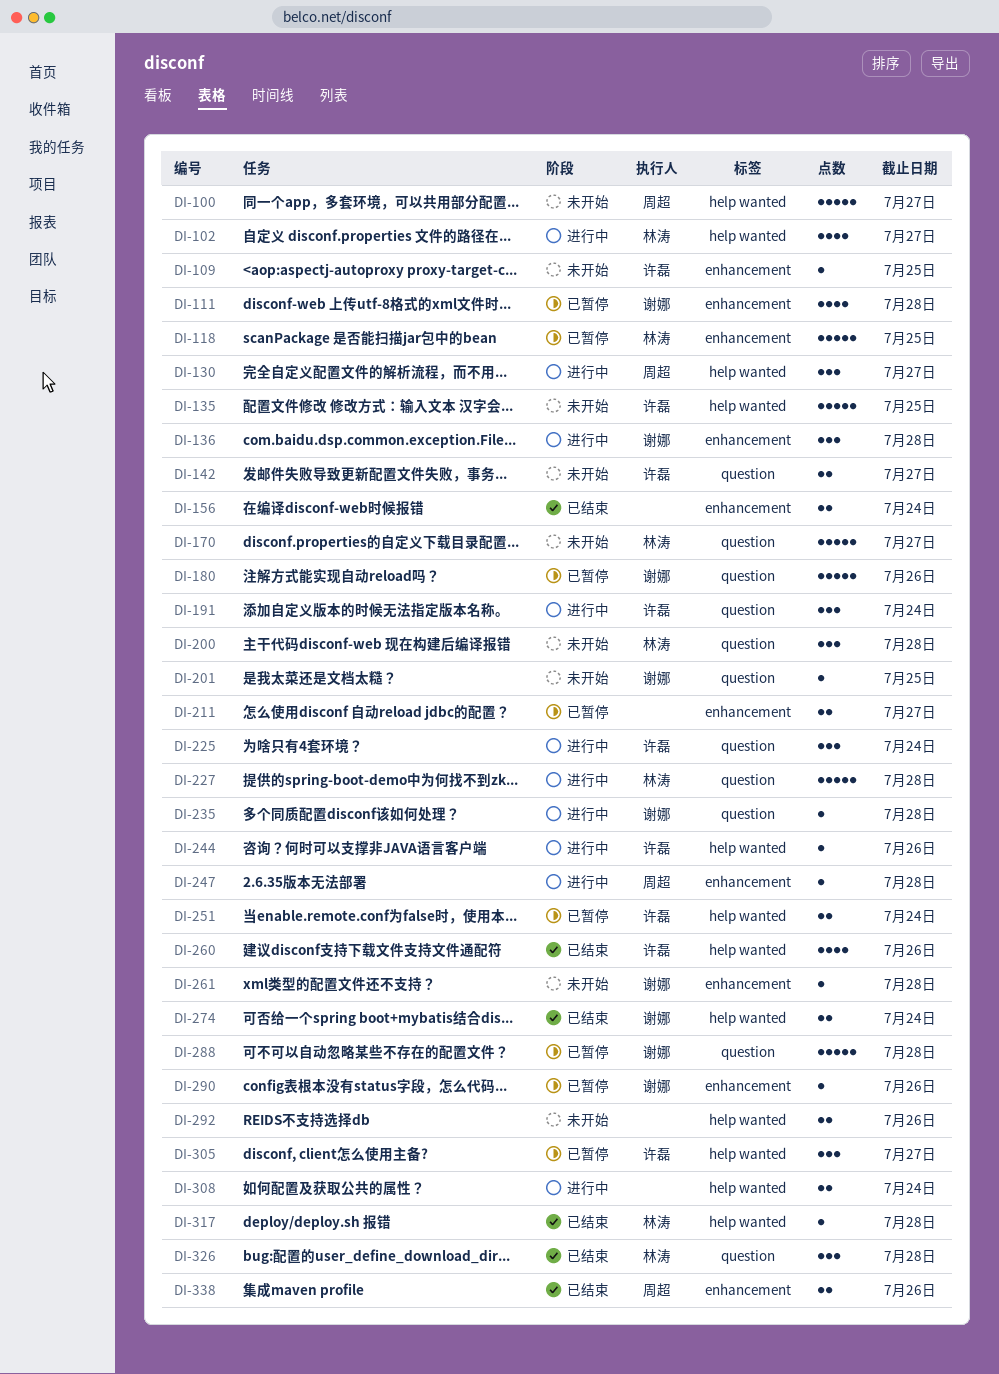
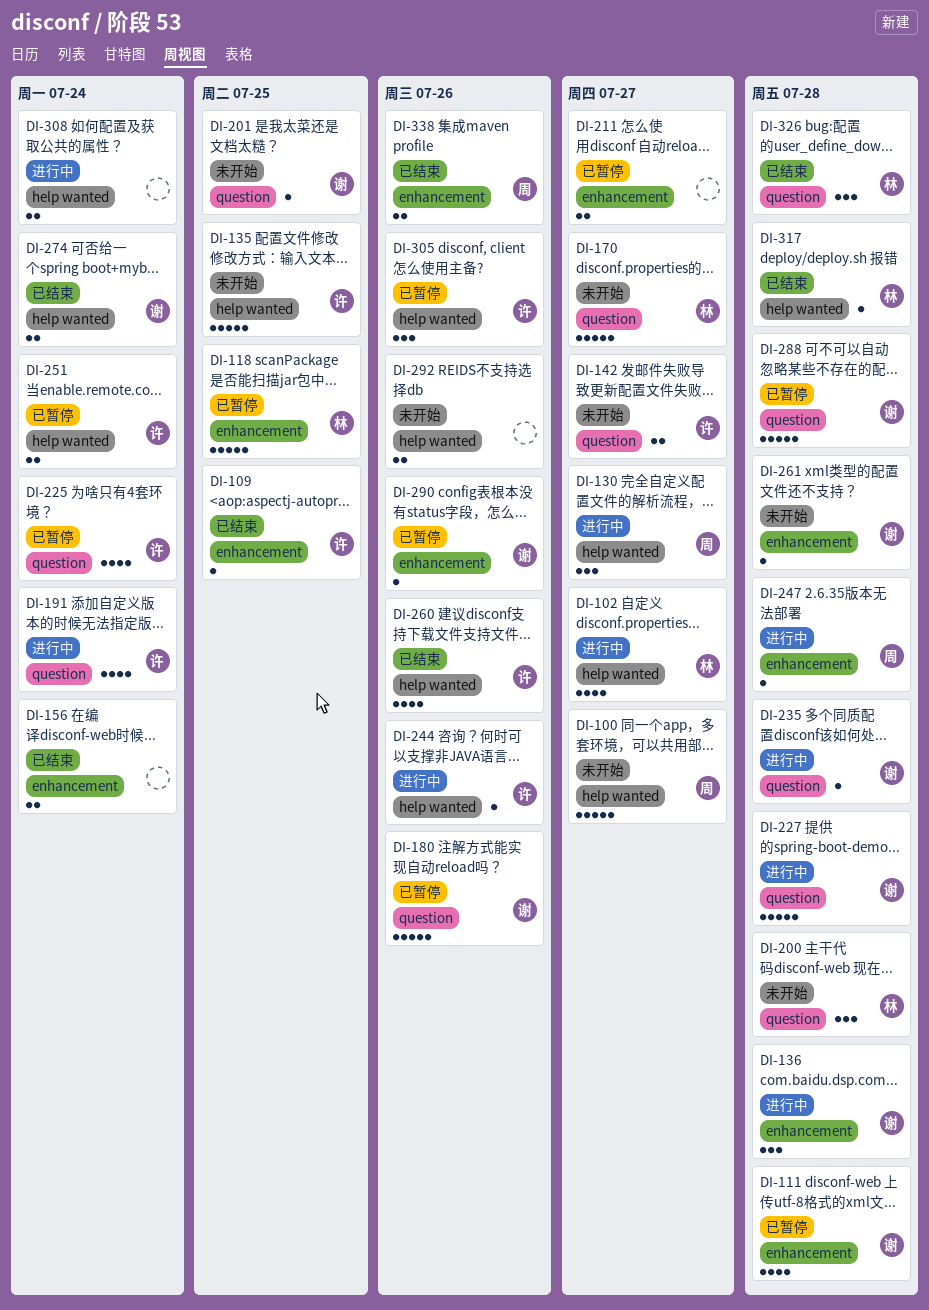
DI-109, status: 未开始 -> 已结束
DI-191, estimate: 3 -> 4
DI-225, status: 进行中 -> 已暂停
DI-225, estimate: 3 -> 4
DI-227, owner: 林涛 -> 谢娜
DI-305, due: Jul 27 -> Jul 26

